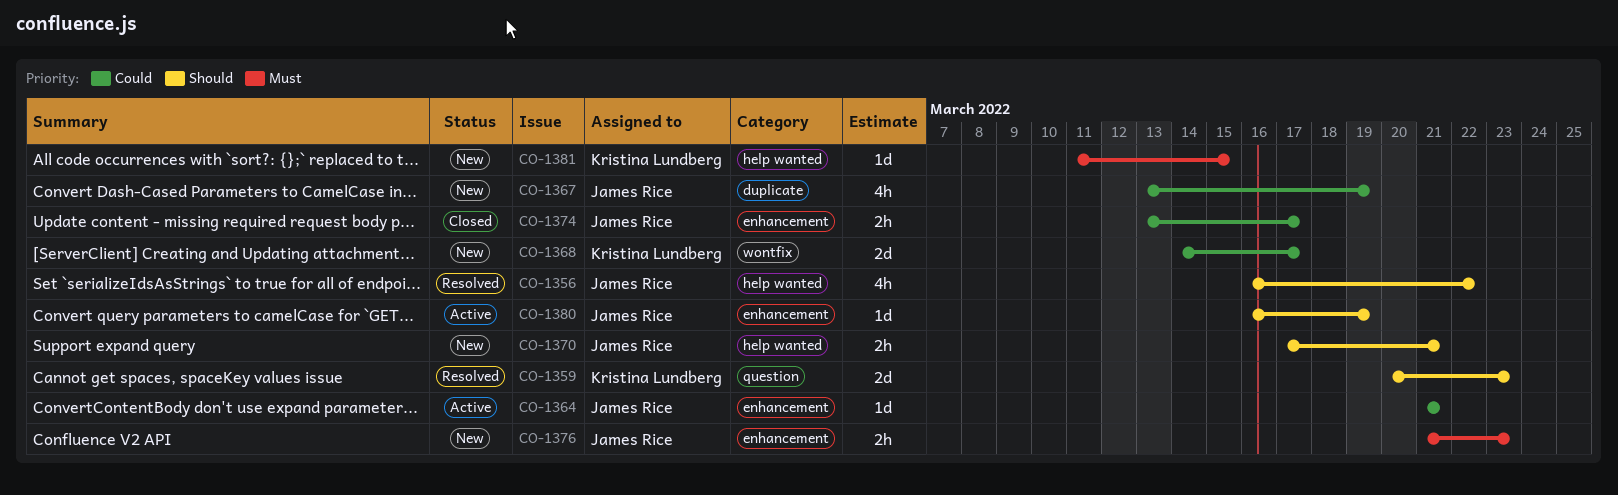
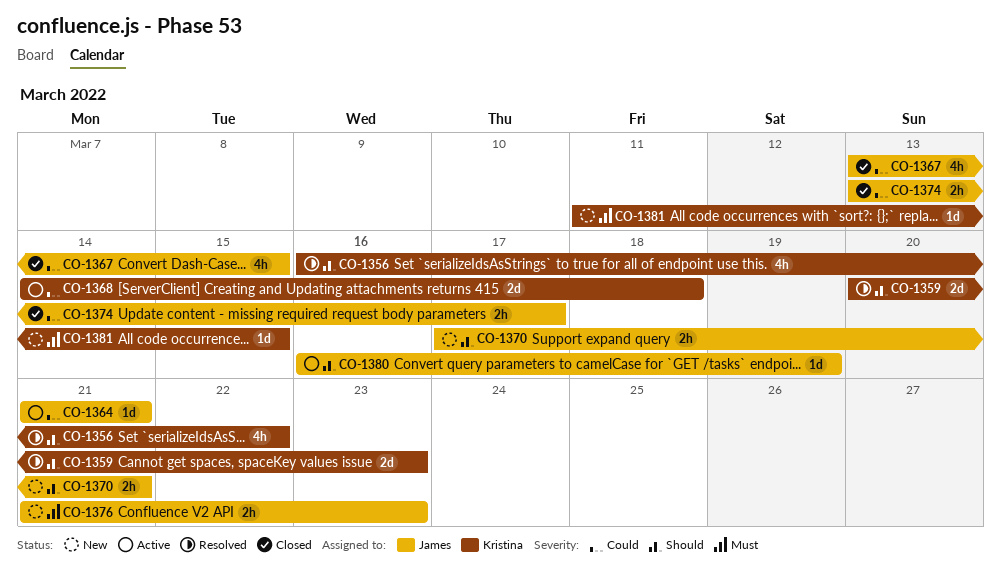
CO-1356, owner: James Rice -> Kristina Lundberg
CO-1367, status: New -> Closed
CO-1367, due: Mar 19 -> Mar 15
CO-1368, status: New -> Active
CO-1368, due: Mar 17 -> Mar 18

